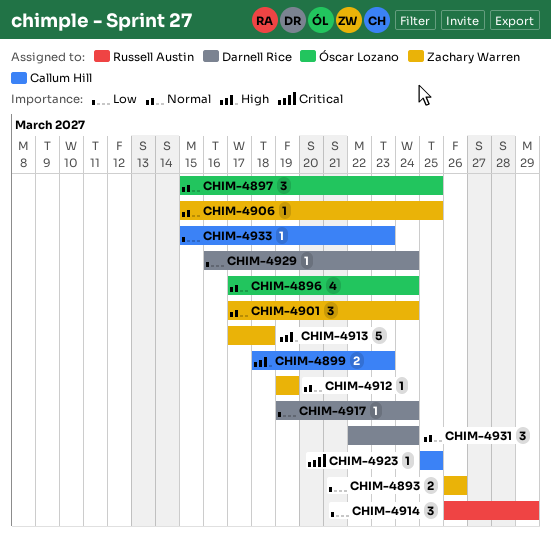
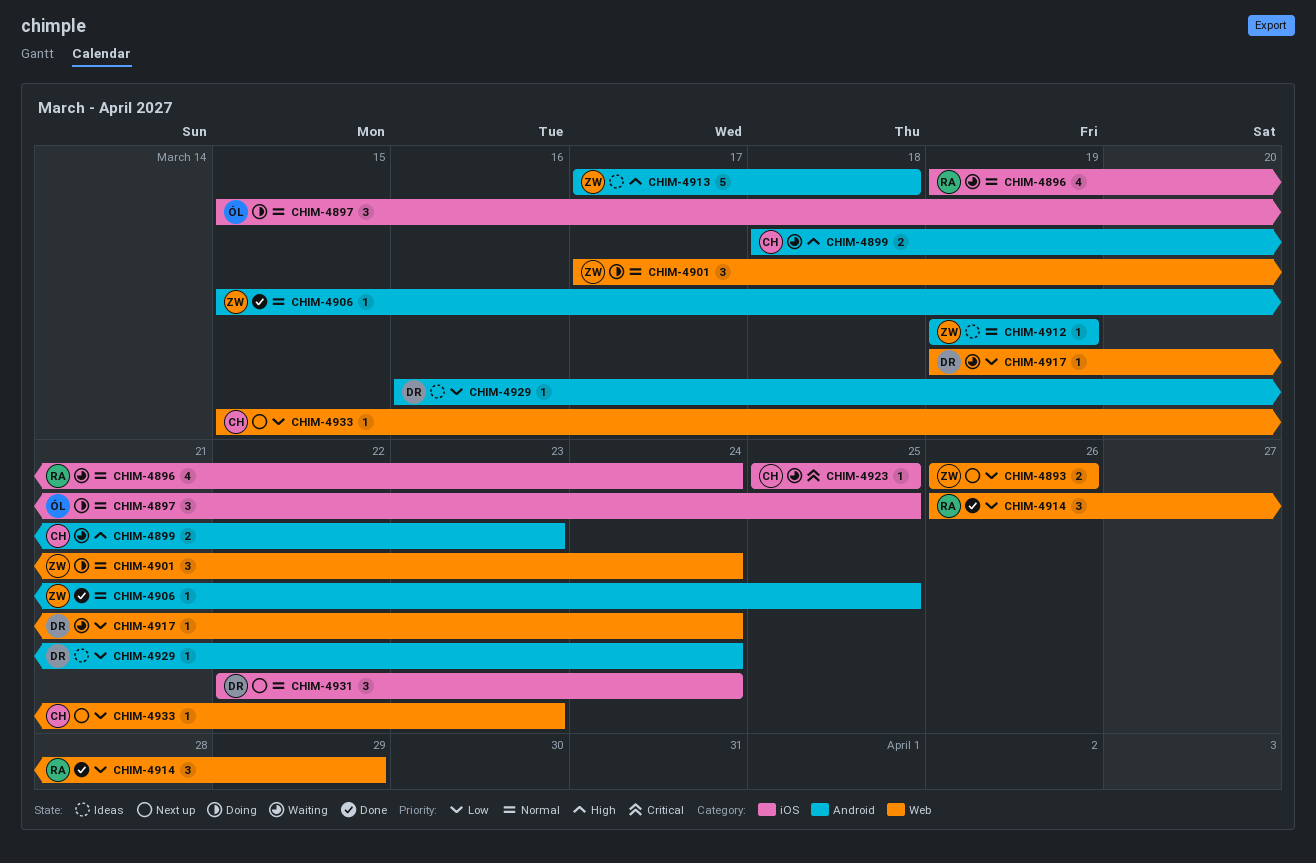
CHIM-4896, owner: Óscar Lozano -> Russell Austin
CHIM-4896, start: Mar 17 -> Mar 19

